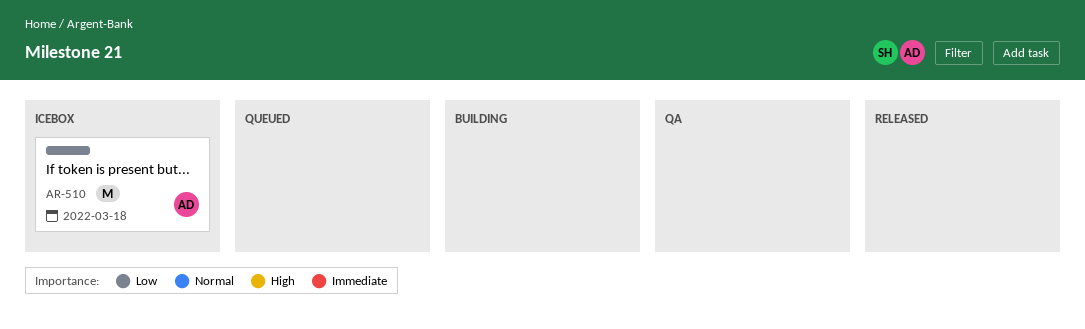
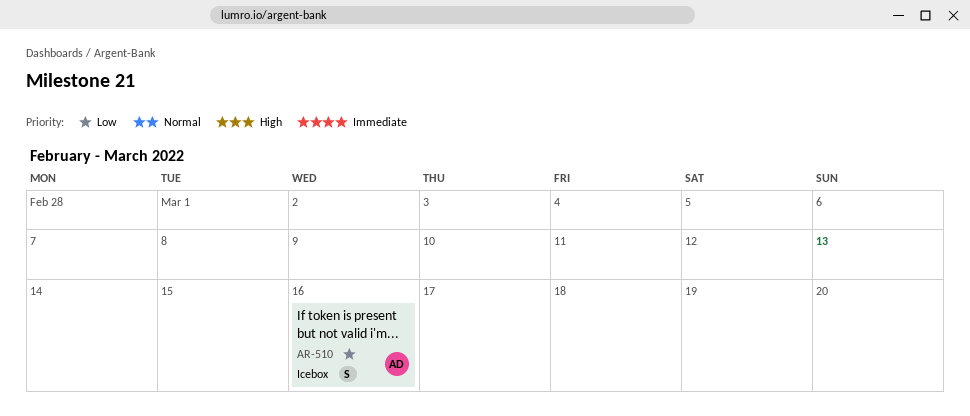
AR-510, estimate: M -> S
AR-510, due: Mar 18 -> Mar 16

